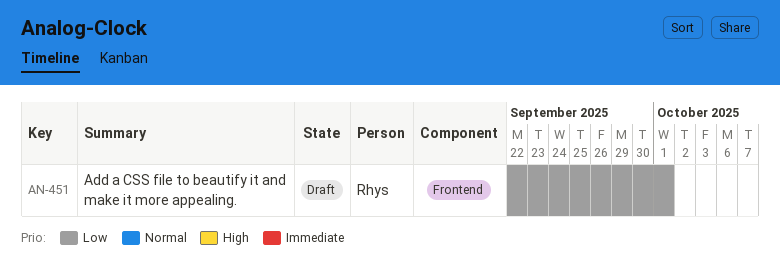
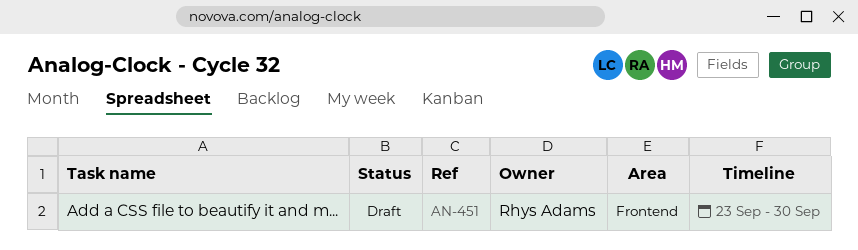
AN-451, start: Sep 22 -> Sep 23
AN-451, due: Oct 1 -> Sep 30

